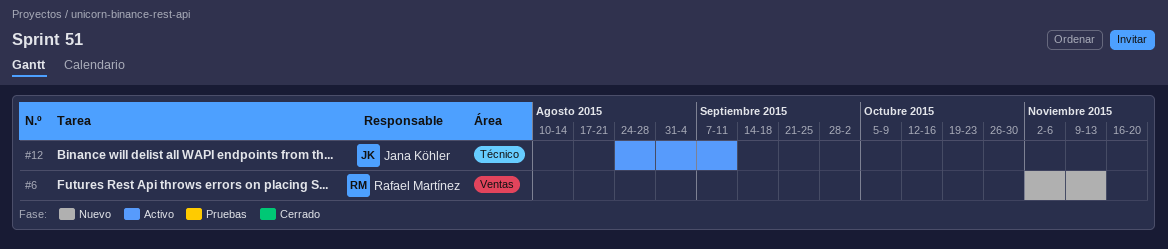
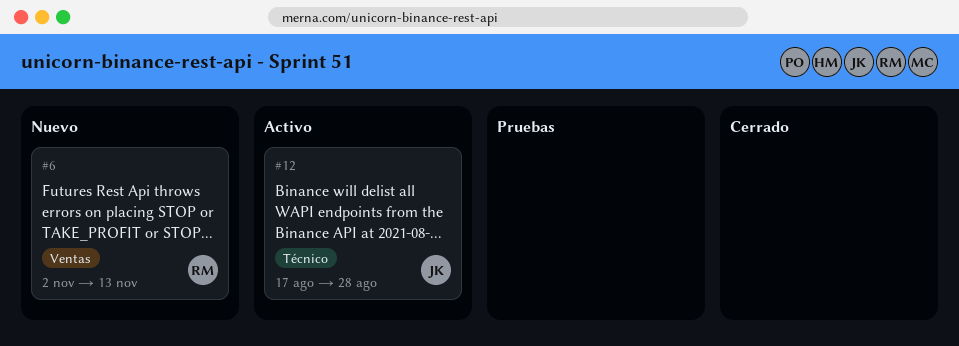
#12, start: Aug 24 -> Aug 17
#12, due: Sep 11 -> Aug 28

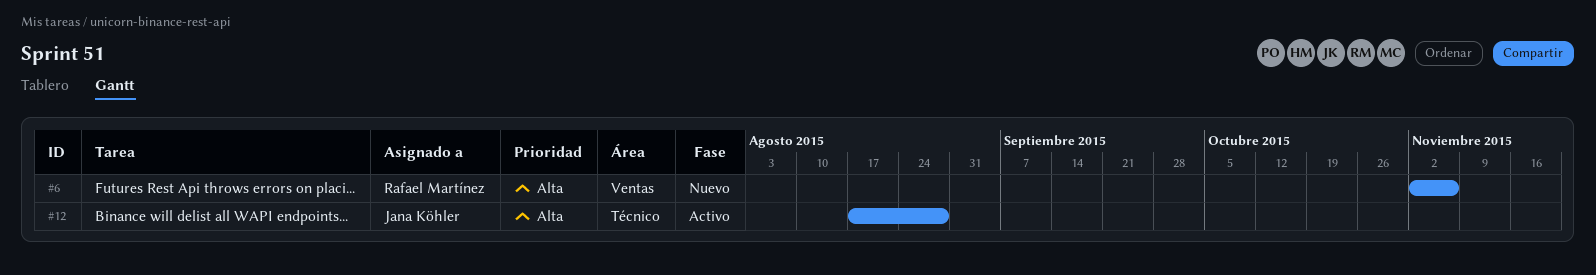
#6, due: Nov 13 -> Nov 6

